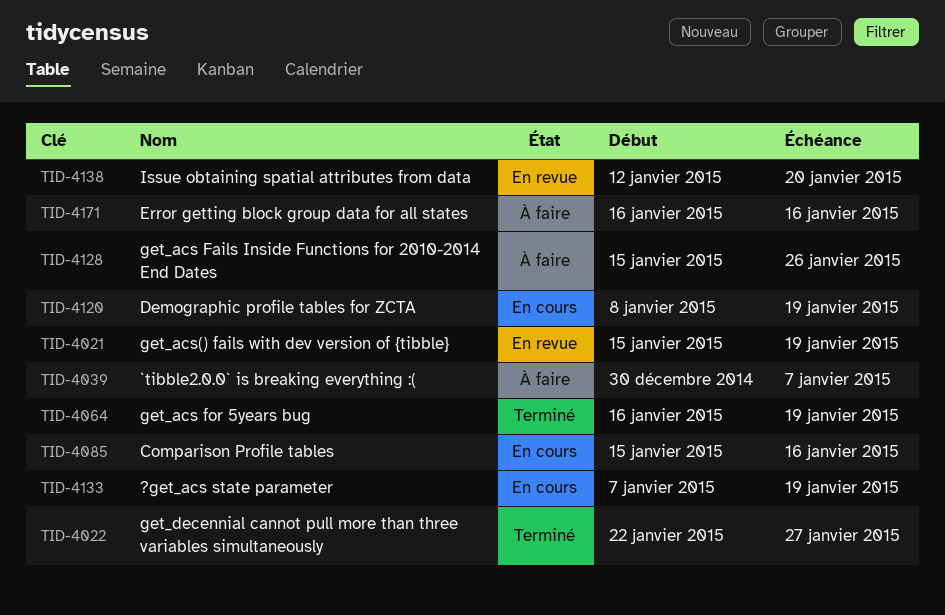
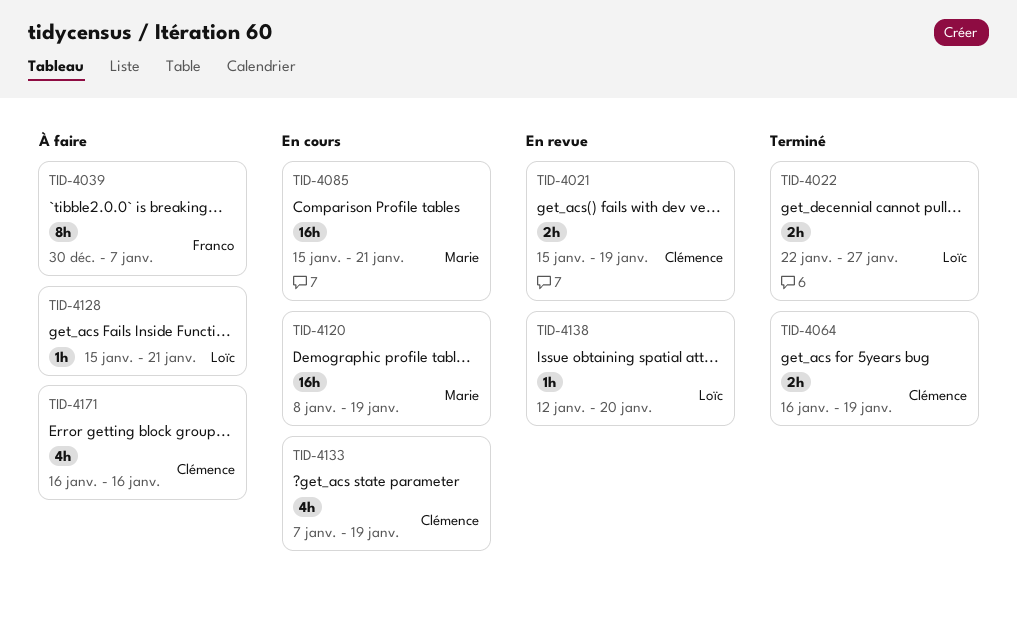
TID-4085, due: Jan 16 -> Jan 21
TID-4128, due: Jan 26 -> Jan 21

